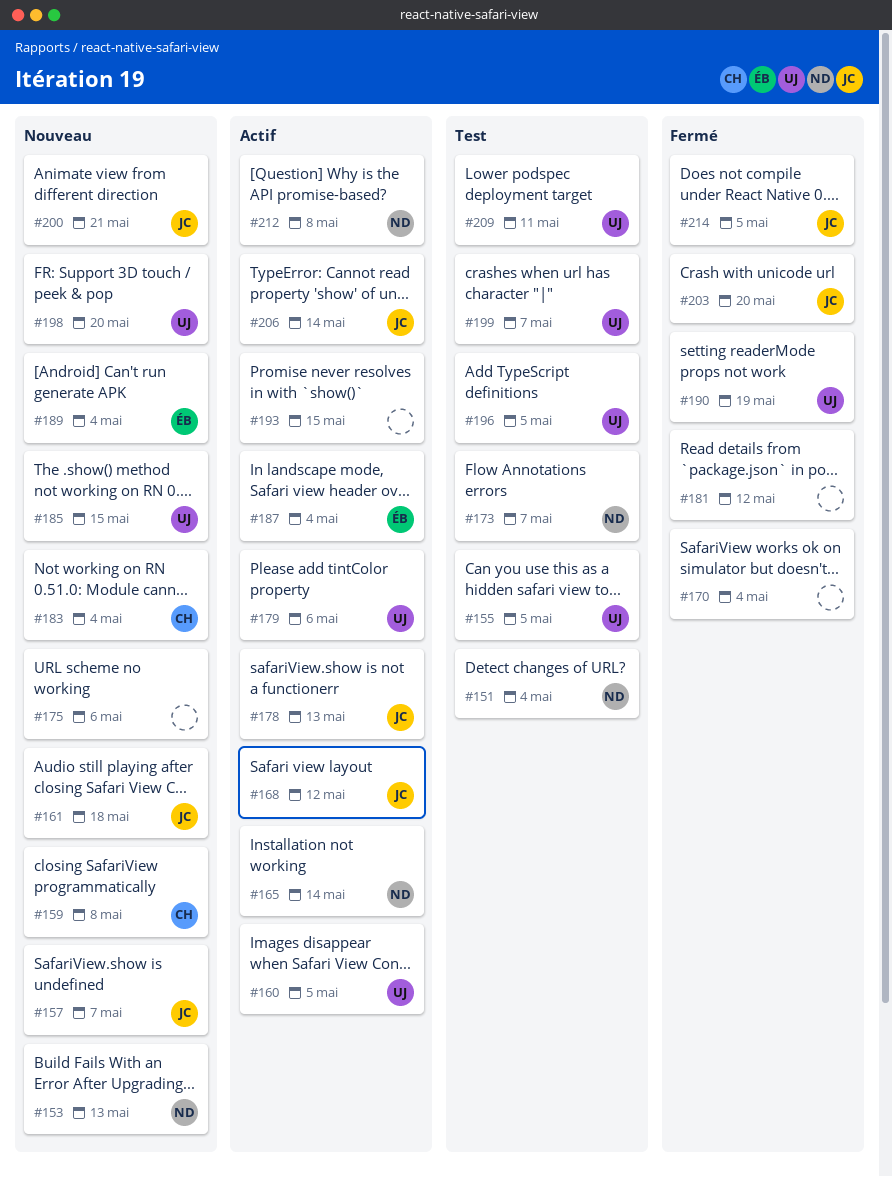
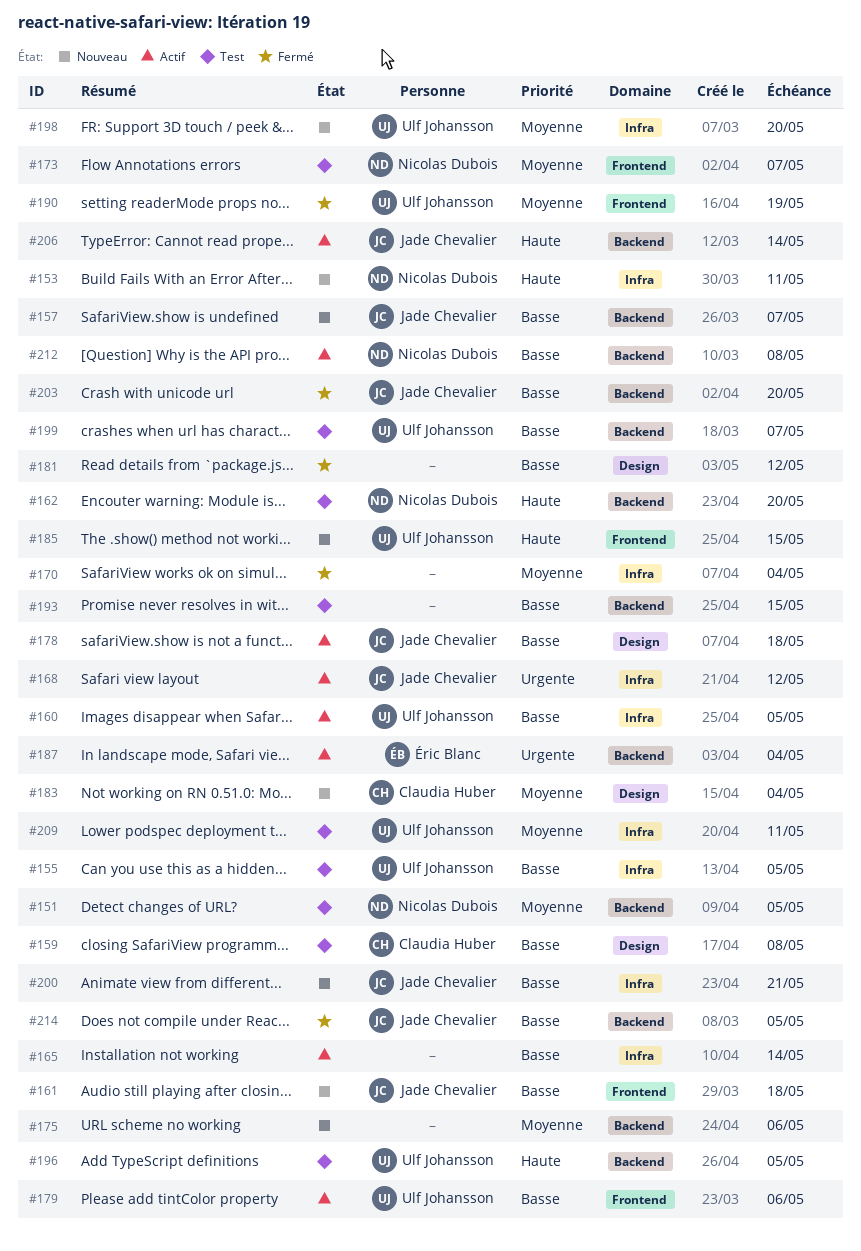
#151, due: May 4 -> May 5
#153, due: May 13 -> May 11
#159, status: Nouveau -> Test
#162: none -> present
#165, owner: Nicolas Dubois -> none
#178, due: May 13 -> May 18
#189: present -> none
#193, status: Actif -> Test

